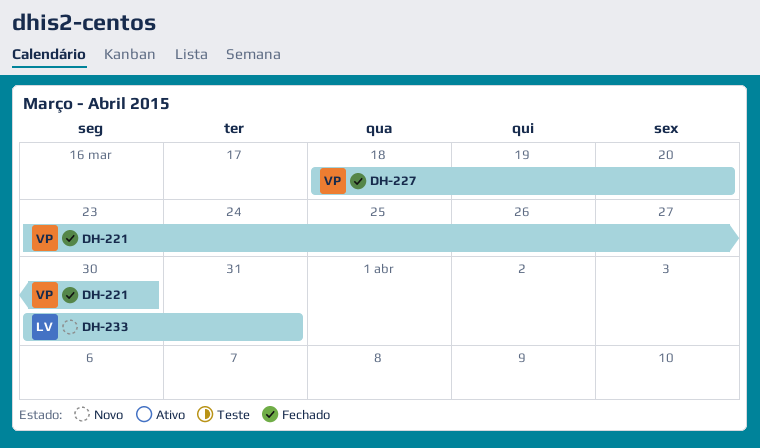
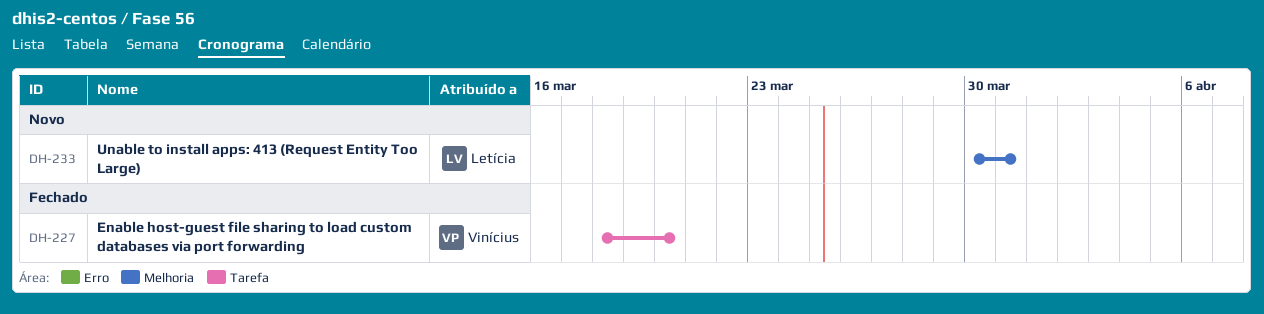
DH-221: present -> none

